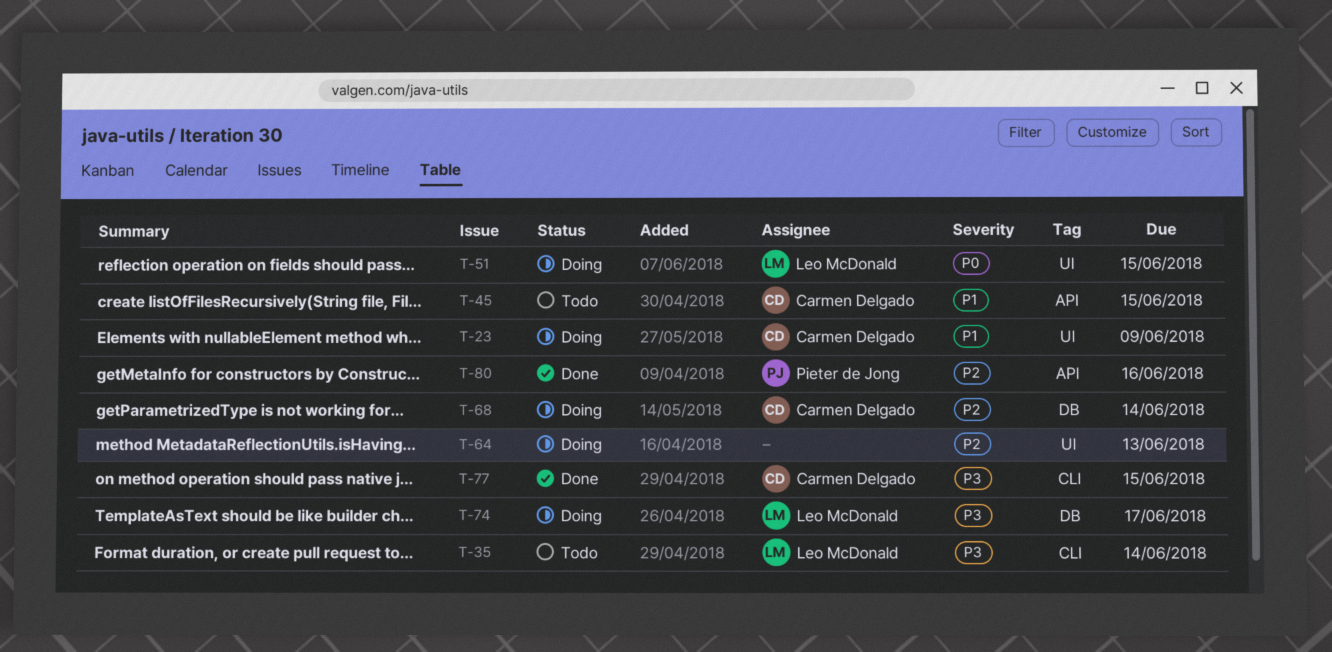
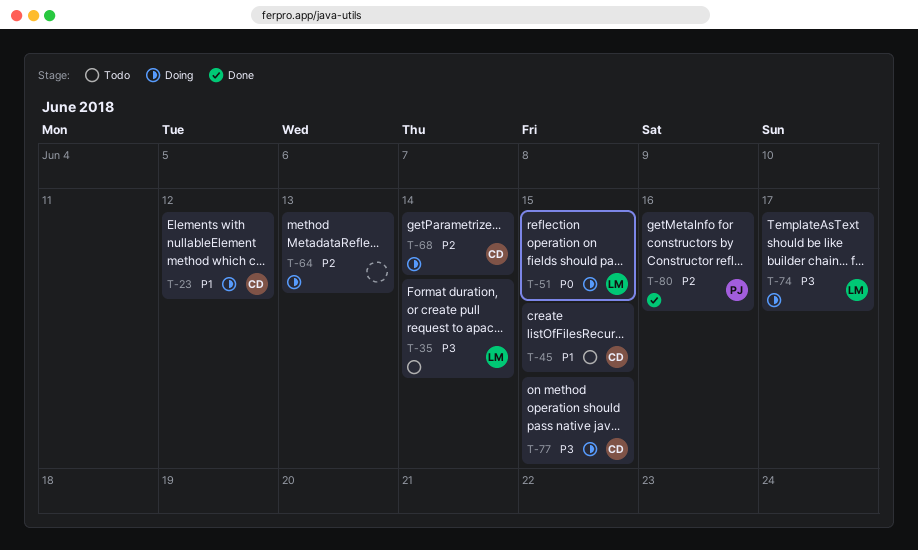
T-23, due: Jun 9 -> Jun 12
T-77, status: Done -> Doing

